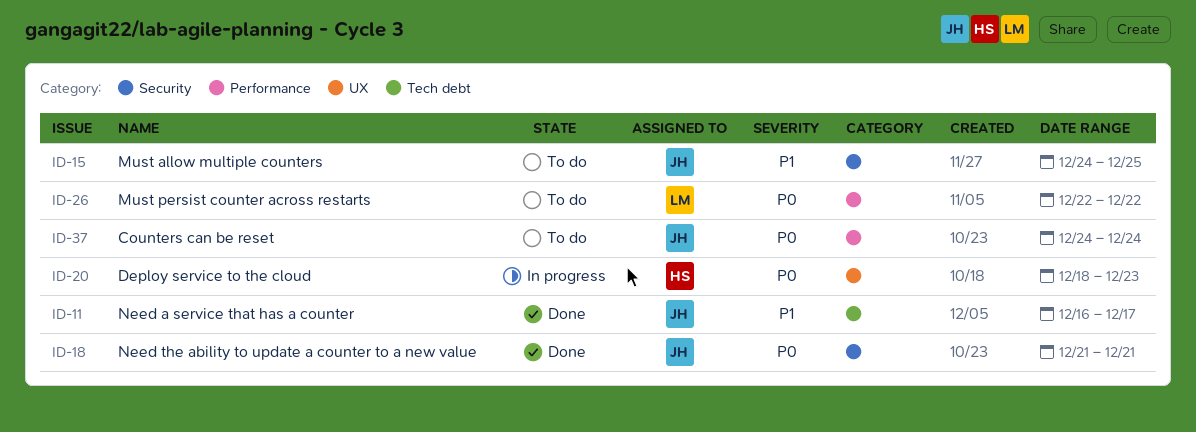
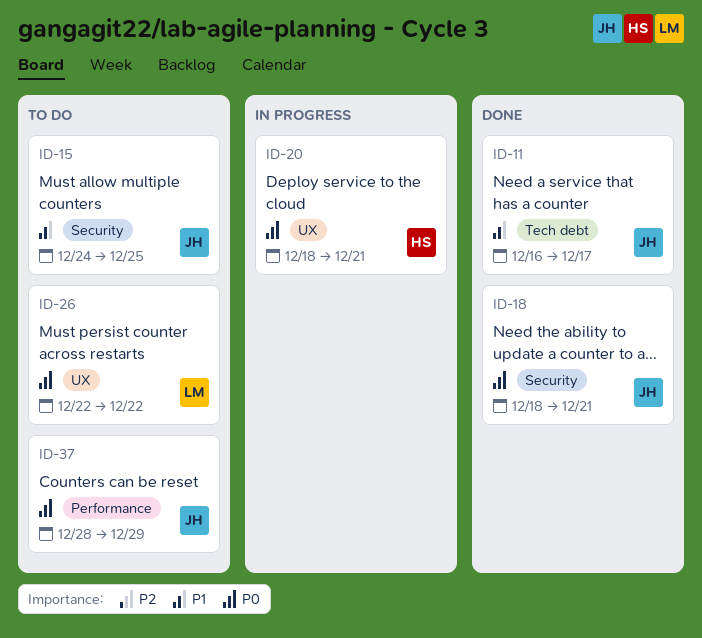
ID-18, start: Dec 21 -> Dec 18
ID-20, due: Dec 23 -> Dec 21
ID-26, label: Performance -> UX
ID-37, start: Dec 24 -> Dec 28
ID-37, due: Dec 24 -> Dec 29

